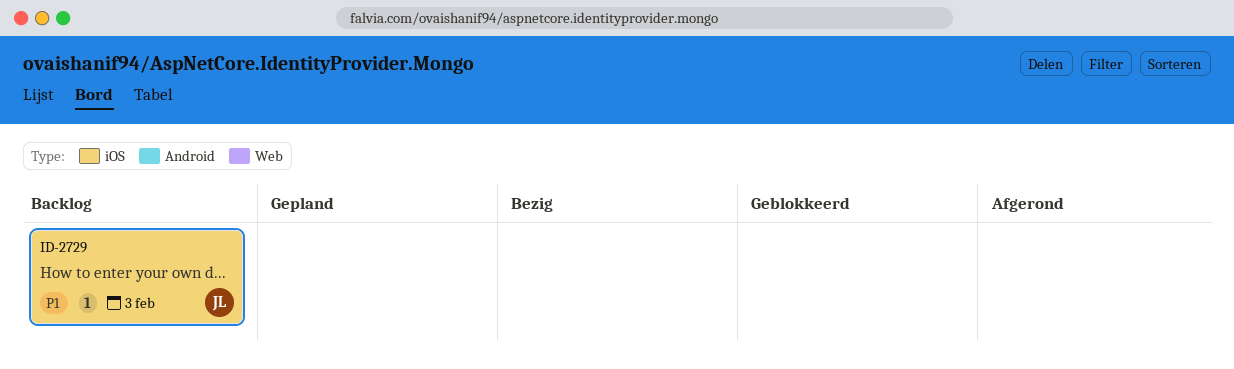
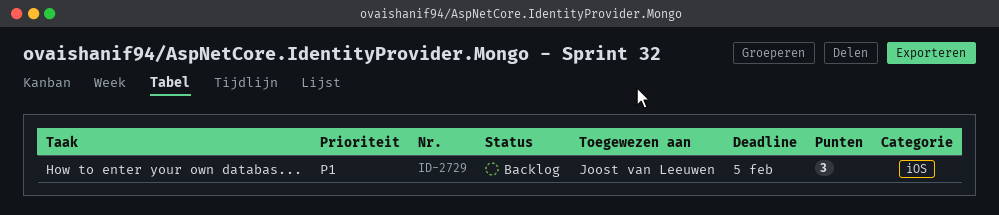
ID-2729, estimate: 1 -> 3
ID-2729, due: Feb 3 -> Feb 5

